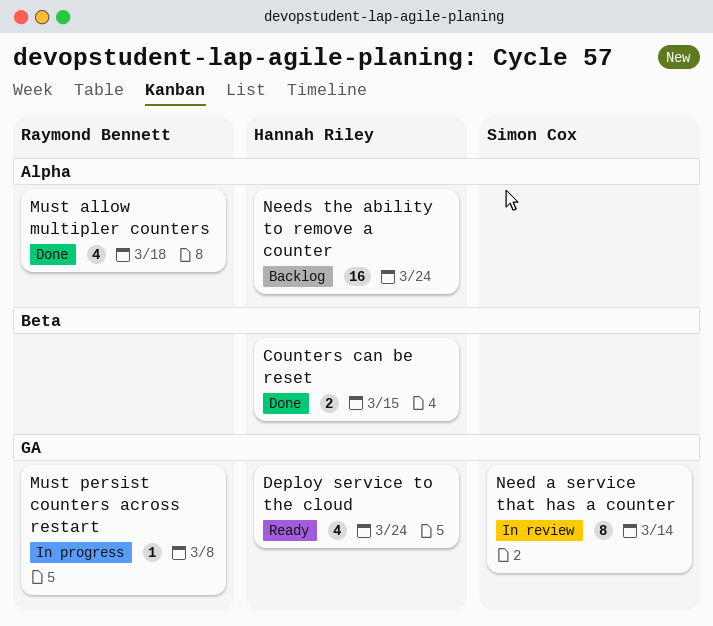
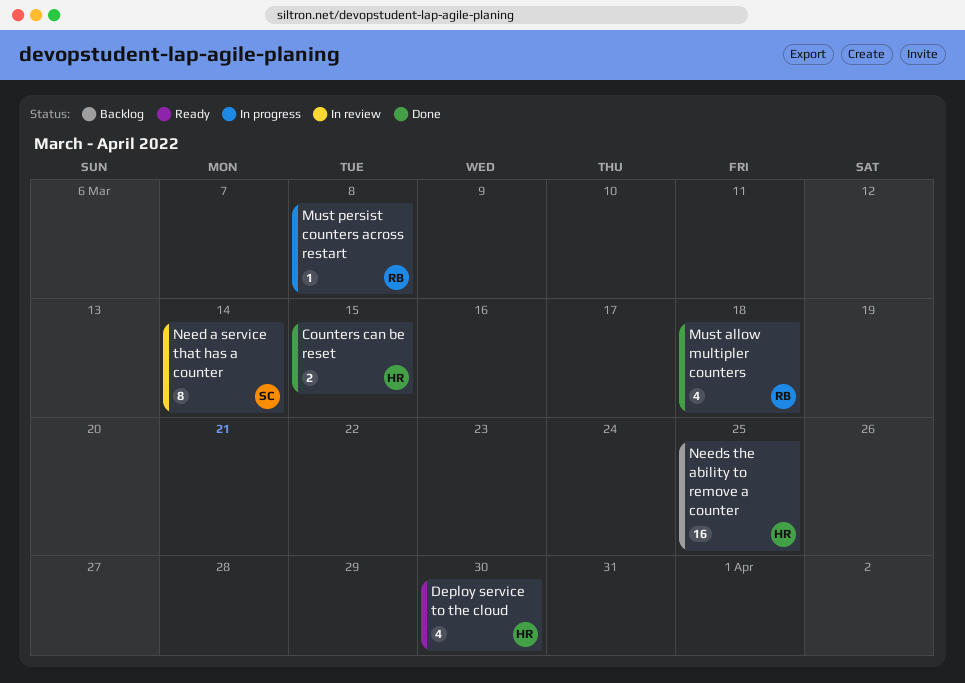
Deploy service to the cloud, due: Mar 24 -> Mar 30
Needs the ability to remove a counter, due: Mar 24 -> Mar 25

